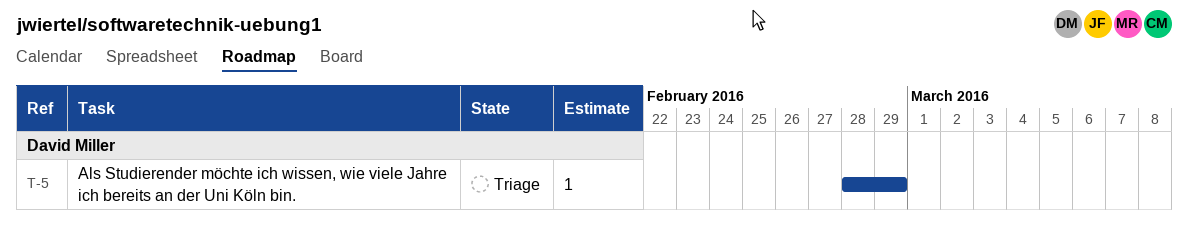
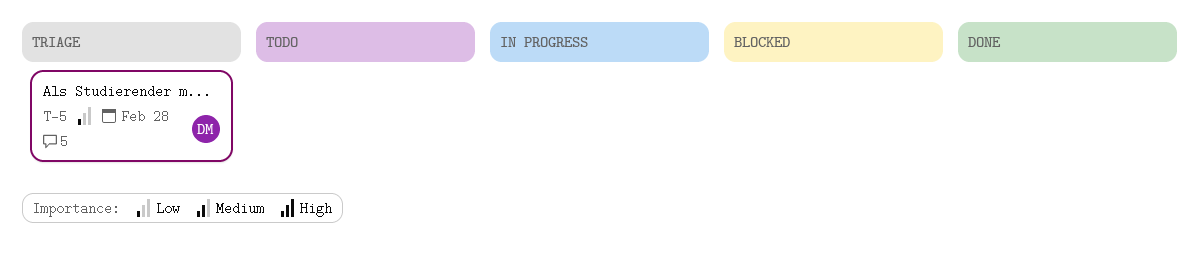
T-5, due: Feb 29 -> Feb 28

